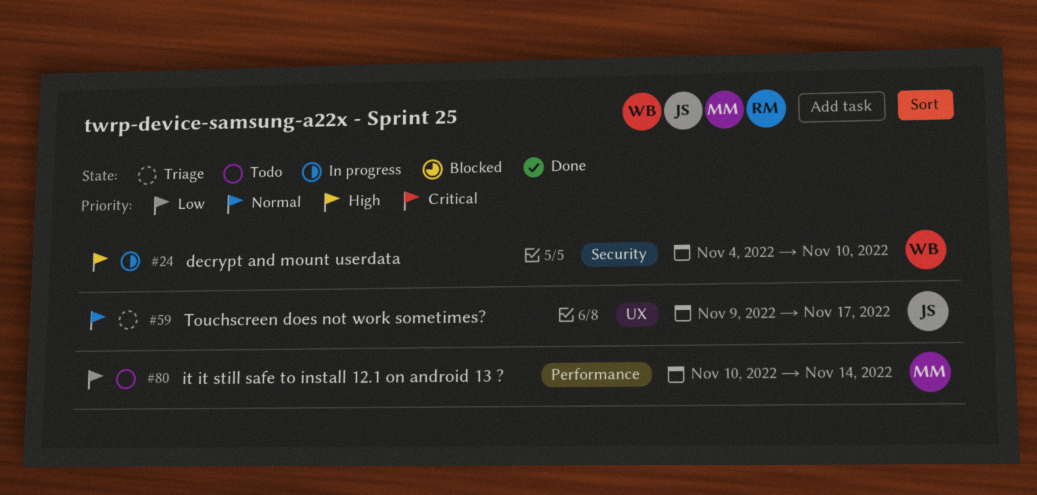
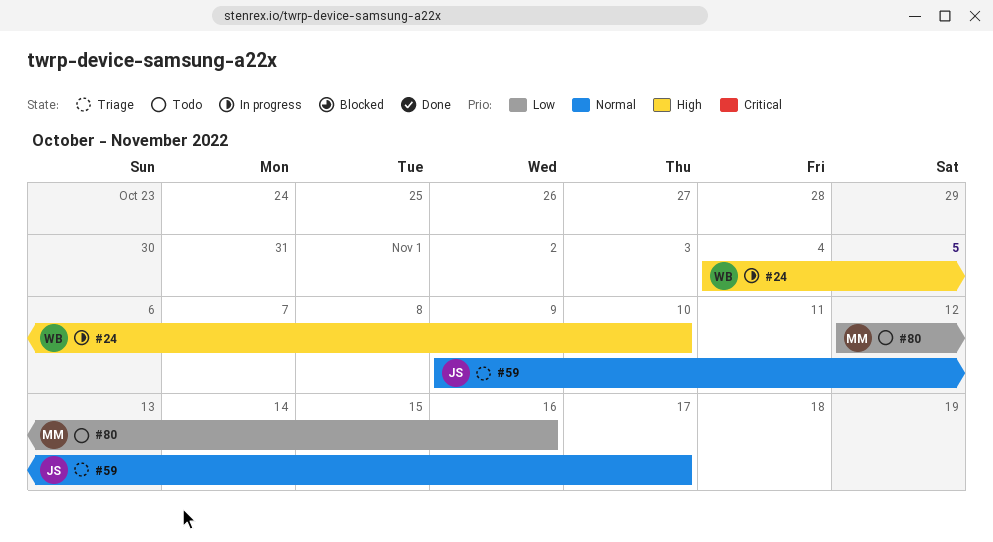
#80, start: Nov 10 -> Nov 12
#80, due: Nov 14 -> Nov 16

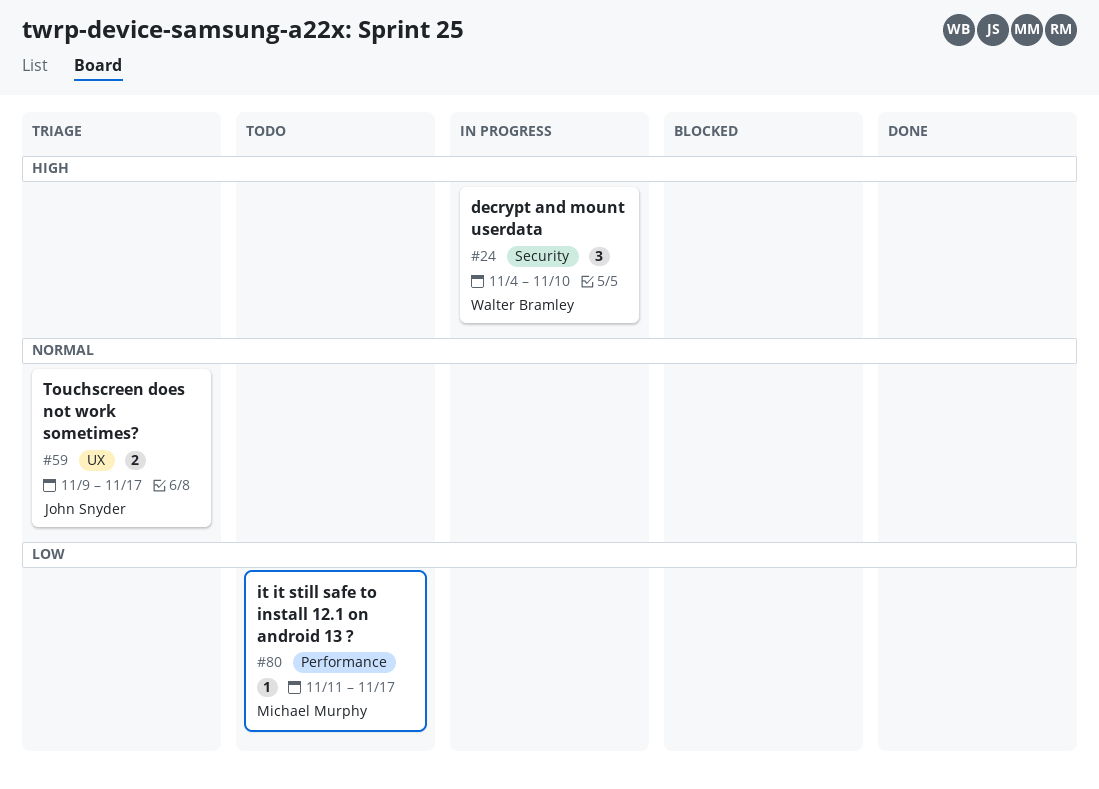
#80, start: Nov 12 -> Nov 11
#80, due: Nov 16 -> Nov 17

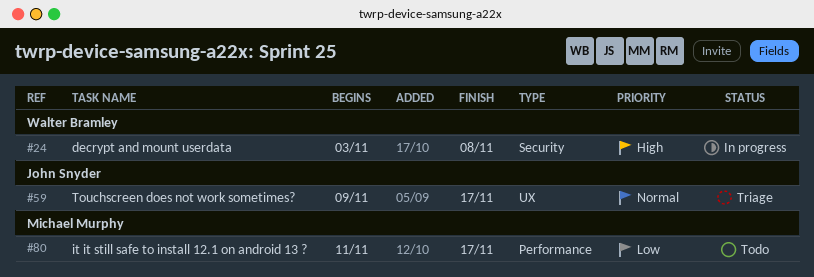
#24, start: Nov 4 -> Nov 3
#24, due: Nov 10 -> Nov 8

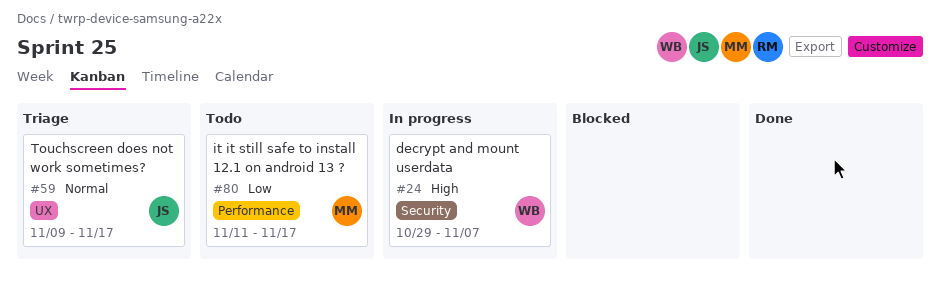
#24, start: Nov 3 -> Oct 29
#24, due: Nov 8 -> Nov 7

